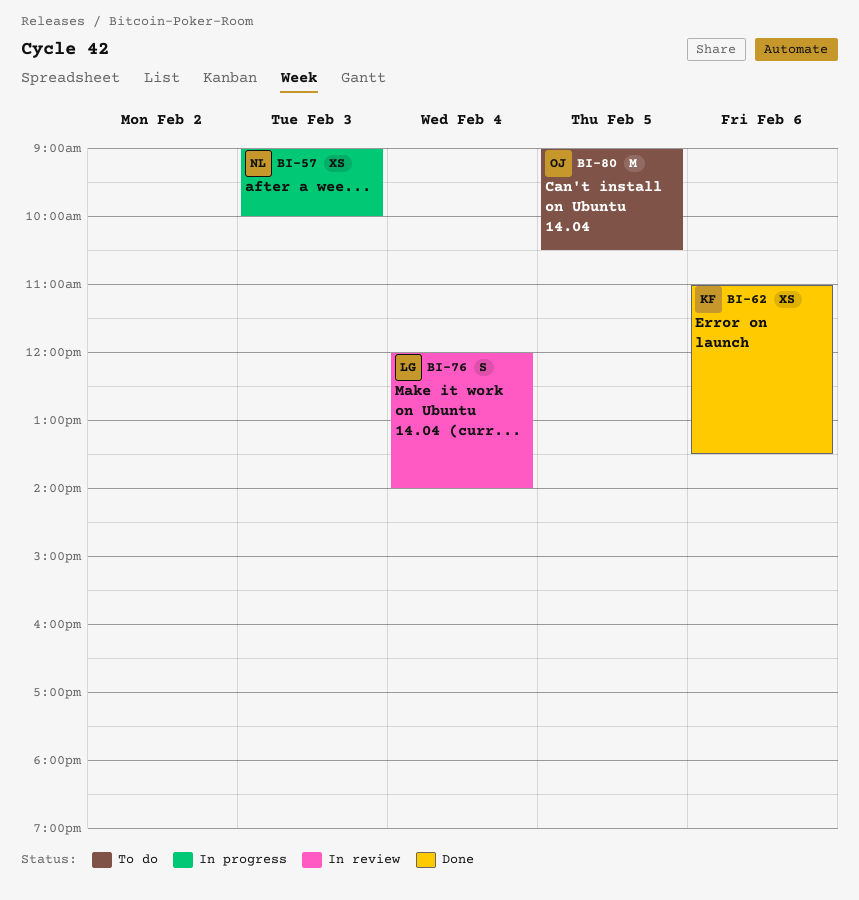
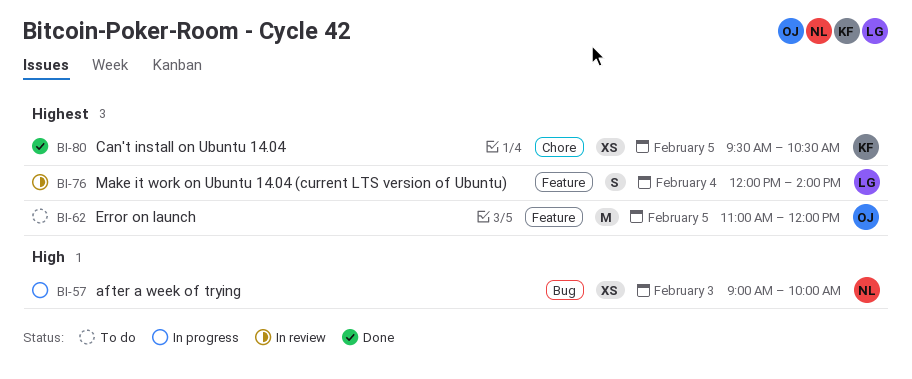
BI-62, status: Done -> To do
BI-62, owner: KF -> OJ
BI-62, estimate: XS -> M
BI-62, day: Feb 6 -> Feb 5
BI-62, ends: 13:30 -> 12:00
BI-80, status: To do -> Done
BI-80, owner: OJ -> KF
BI-80, estimate: M -> XS
BI-80, begins: 09:00 -> 09:30

